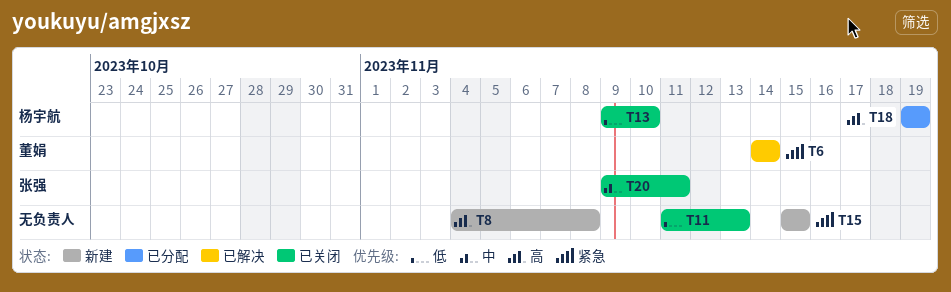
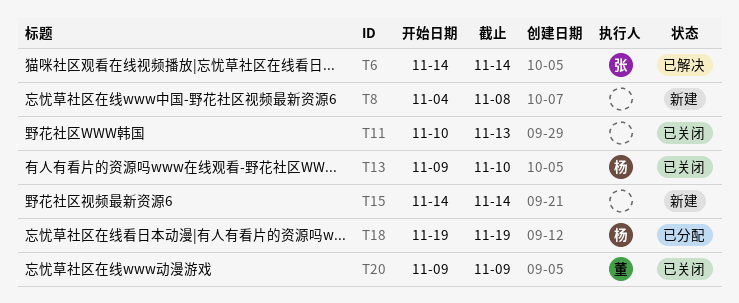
T6, owner: 董娟 -> 张强
T11, start: Nov 11 -> Nov 10
T15, start: Nov 15 -> Nov 14
T15, due: Nov 15 -> Nov 14
T20, owner: 张强 -> 董娟
T20, due: Nov 11 -> Nov 9

